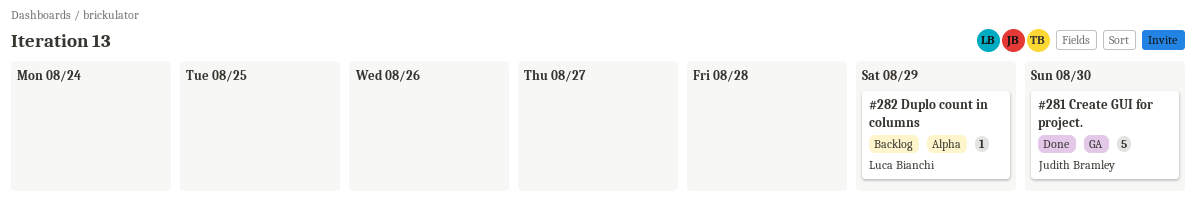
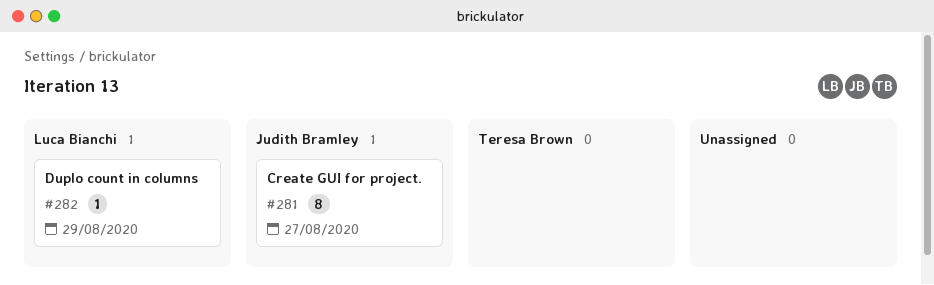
#281, estimate: 5 -> 8
#281, due: Aug 30 -> Aug 27

